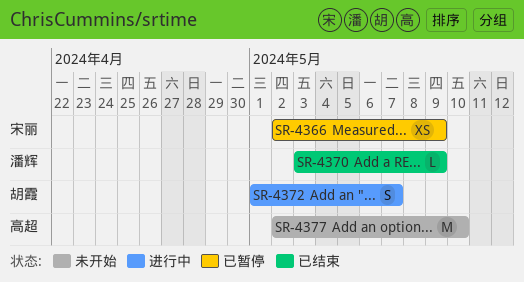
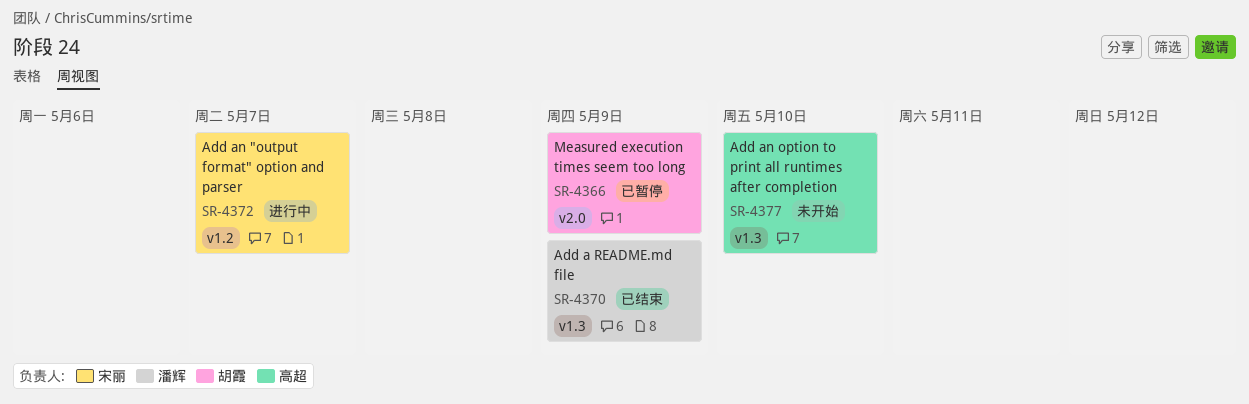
SR-4366, owner: 宋丽 -> 胡霞
SR-4372, owner: 胡霞 -> 宋丽

